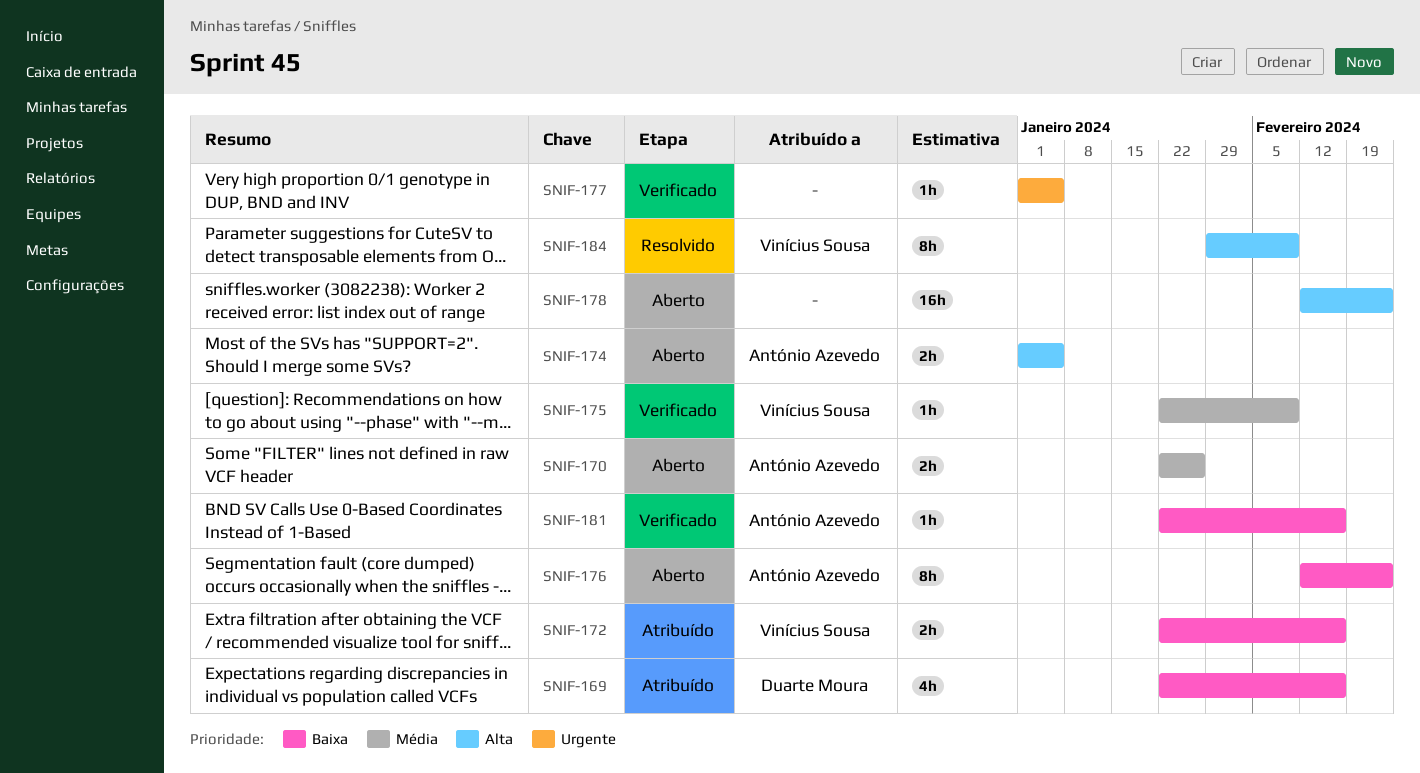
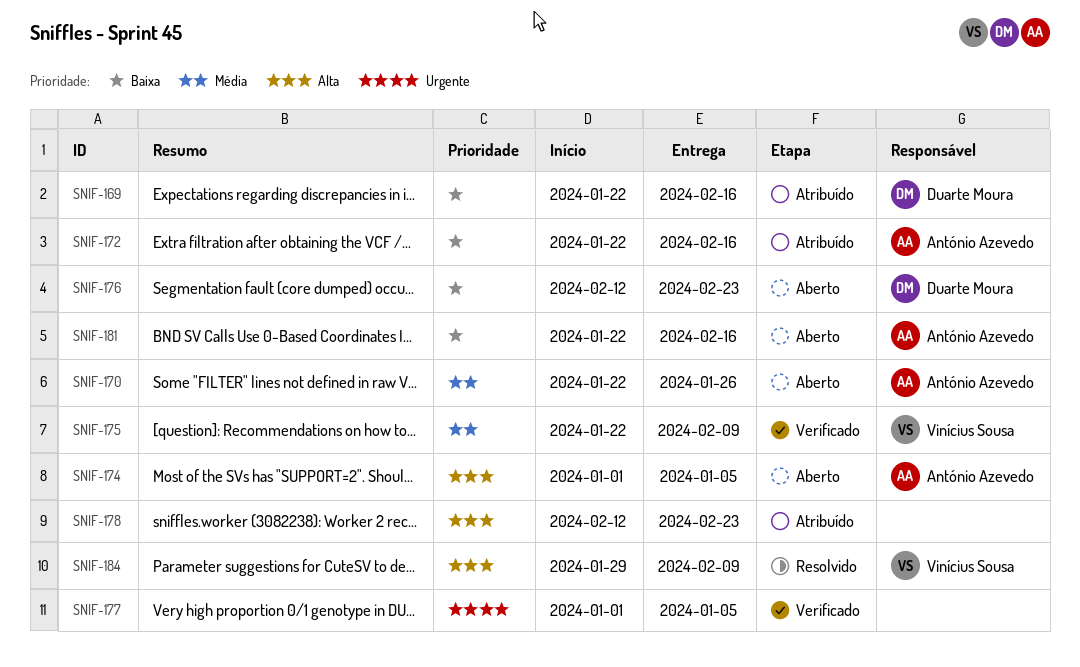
SNIF-172, owner: Vinícius Sousa -> António Azevedo
SNIF-176, owner: António Azevedo -> Duarte Moura
SNIF-178, status: Aberto -> Atribuído
SNIF-181, status: Verificado -> Aberto

